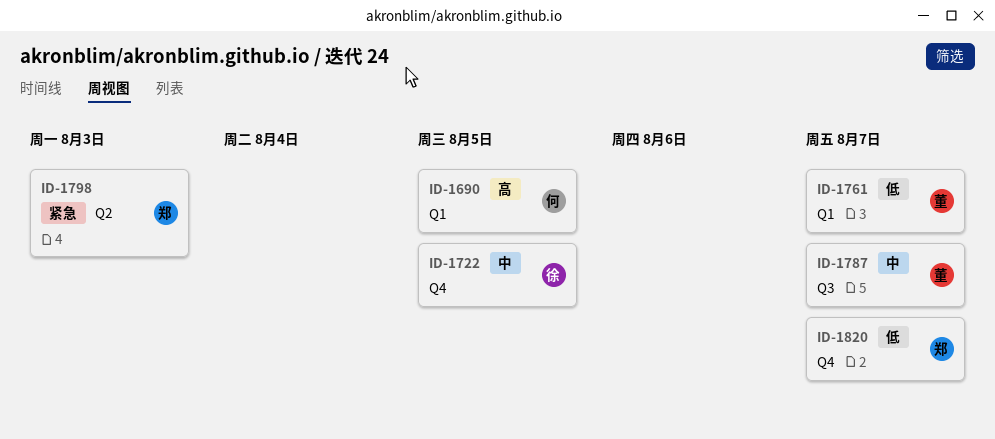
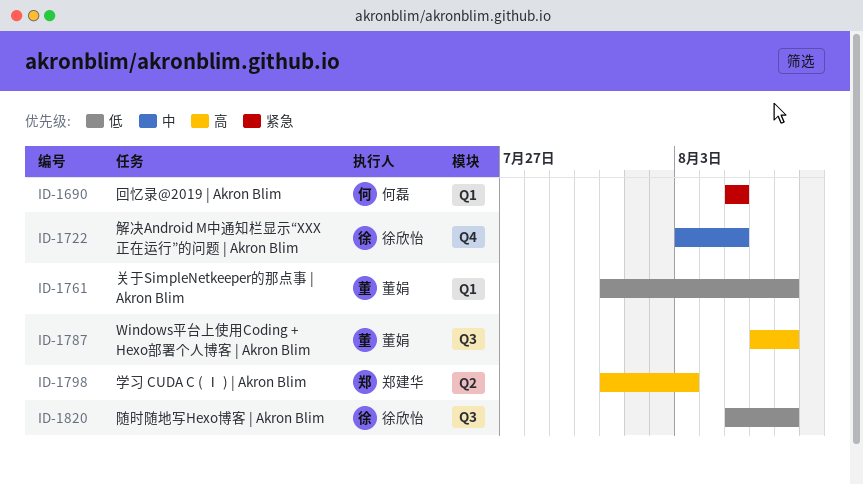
ID-1690, priority: 高 -> 紧急
ID-1787, priority: 中 -> 高
ID-1798, priority: 紧急 -> 高
ID-1820, owner: 郑建华 -> 徐欣怡
ID-1820, label: Q4 -> Q3

